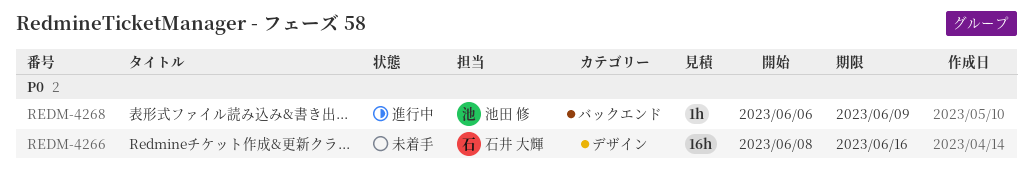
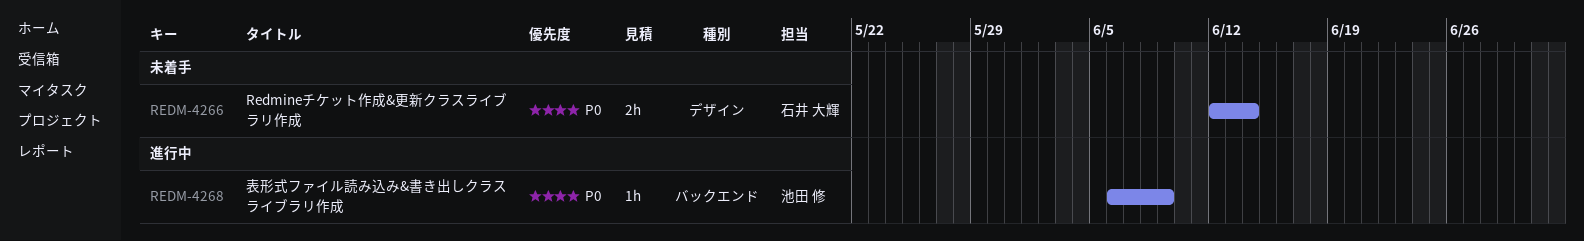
REDM-4266, estimate: 16h -> 2h
REDM-4266, start: Jun 8 -> Jun 12
REDM-4266, due: Jun 16 -> Jun 14

